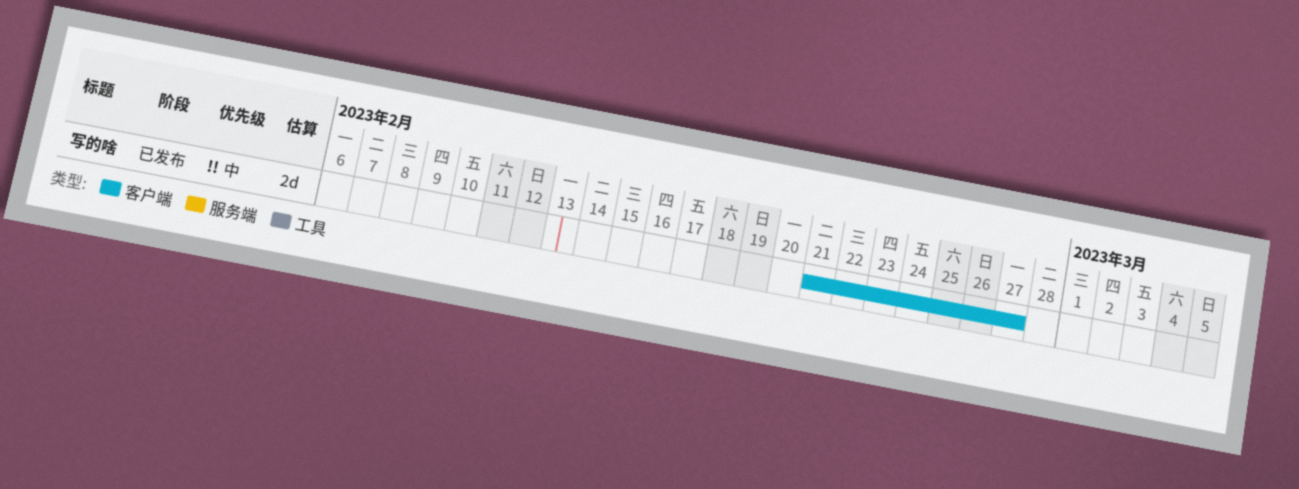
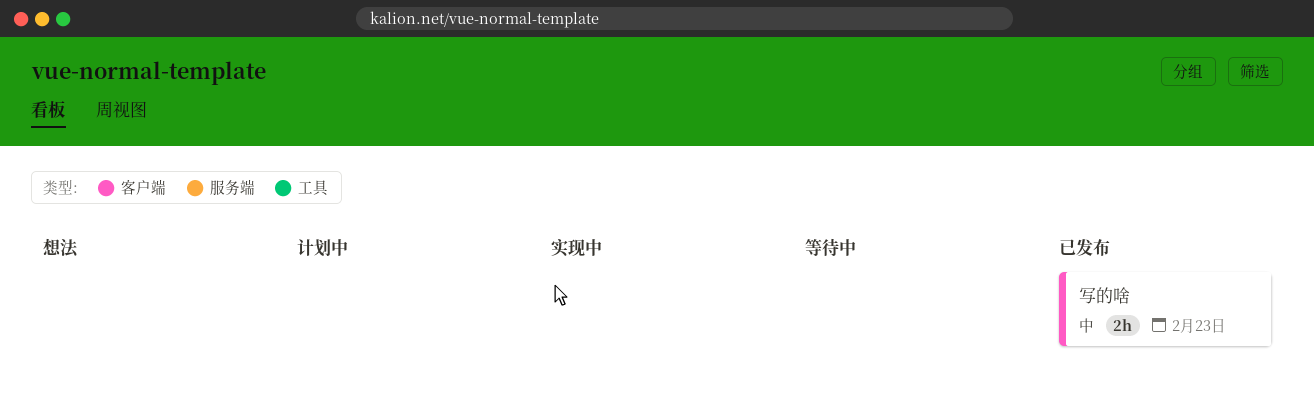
写的啥, estimate: 2d -> 2h
写的啥, due: Feb 27 -> Feb 23

